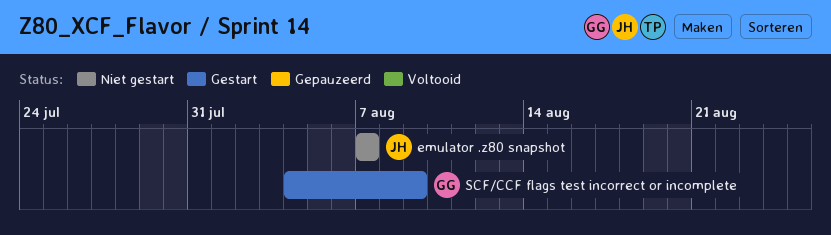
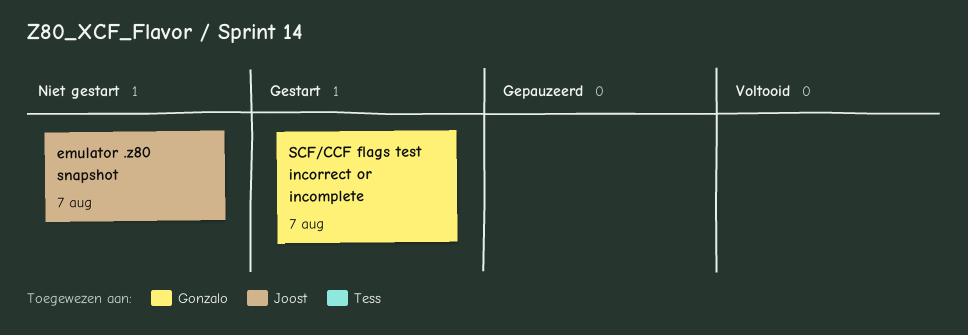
SCF/CCF flags test incorrect or incomplete, due: Aug 9 -> Aug 7

